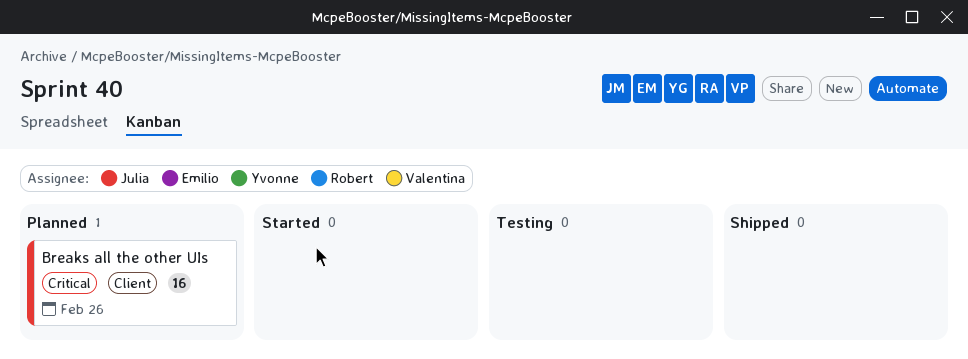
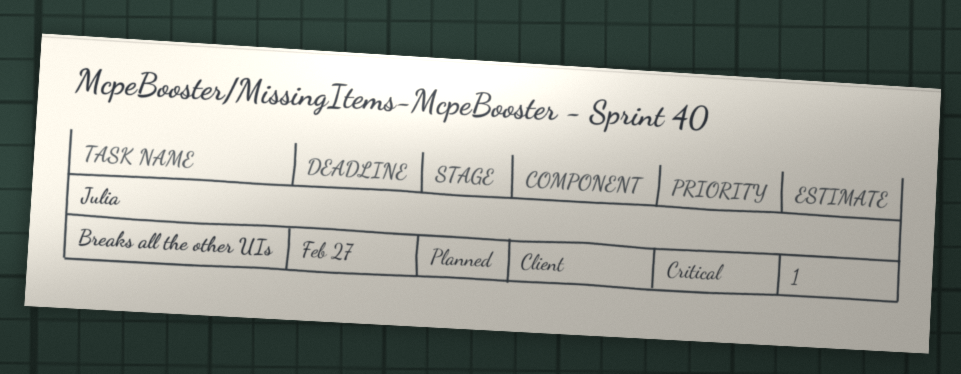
Breaks all the other UIs, estimate: 16 -> 1
Breaks all the other UIs, due: Feb 26 -> Feb 27

